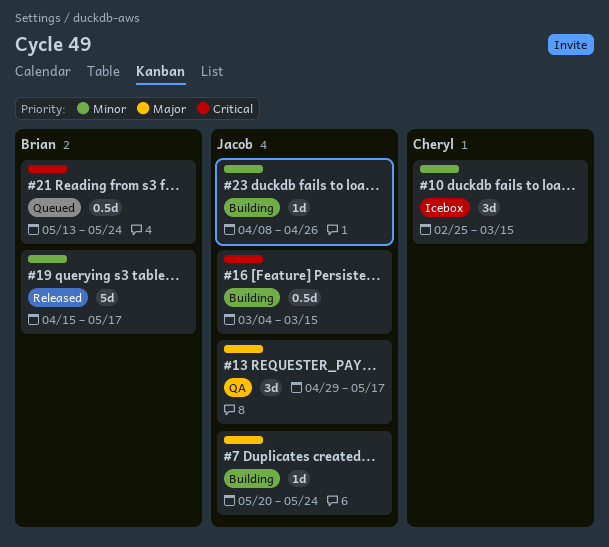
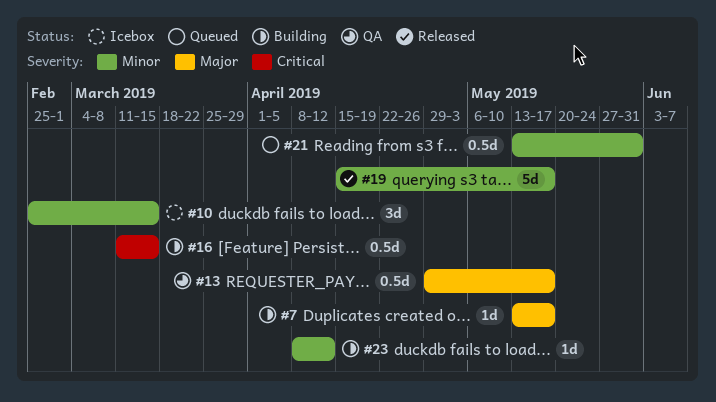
#7, start: May 20 -> May 13
#7, due: May 24 -> May 17
#13, estimate: 3d -> 0.5d
#16, start: Mar 4 -> Mar 11
#21, priority: Critical -> Minor
#21, due: May 24 -> May 31
#23, due: Apr 26 -> Apr 12

